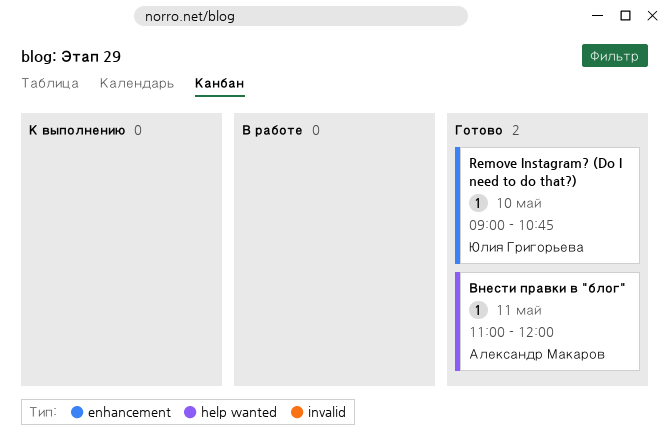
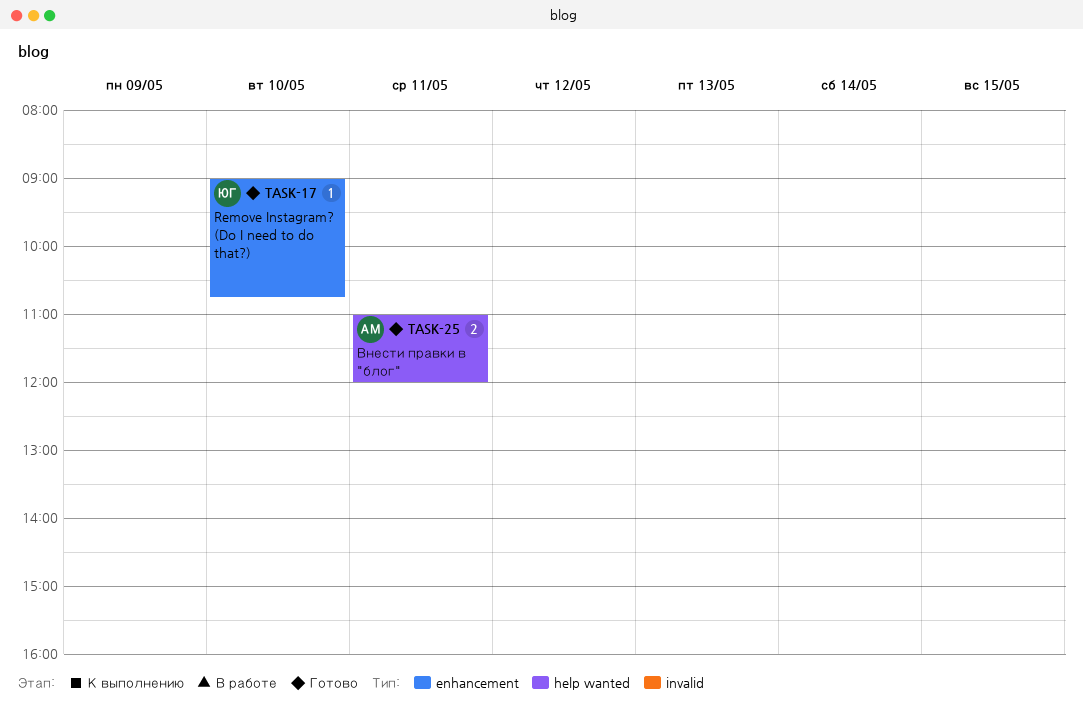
Внести правки в "блог", estimate: 1 -> 2

